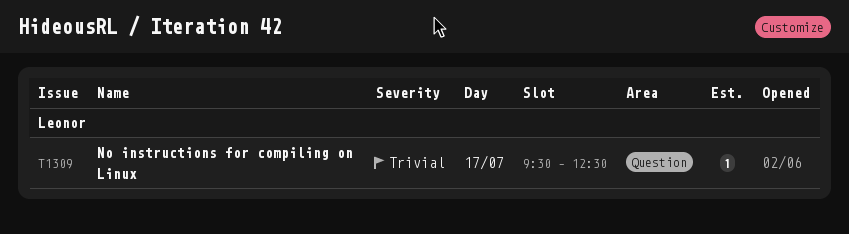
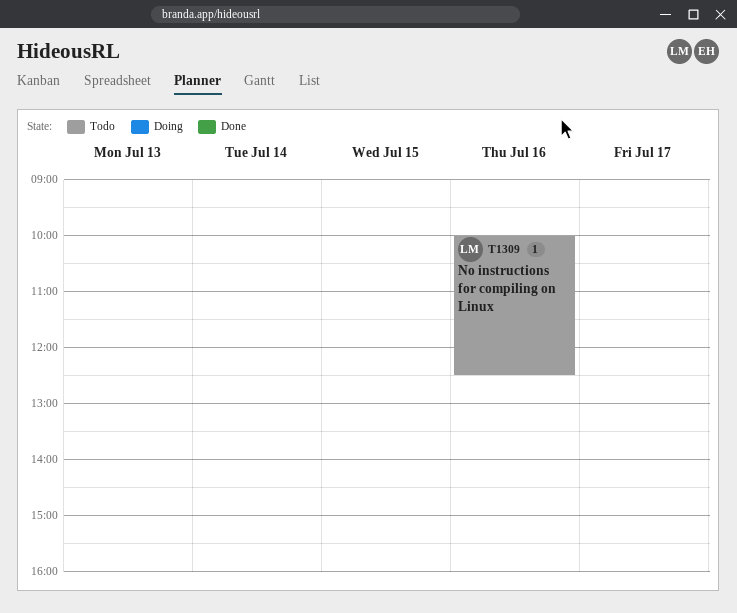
T1309, day: Jul 17 -> Jul 16
T1309, begins: 09:30 -> 10:00

